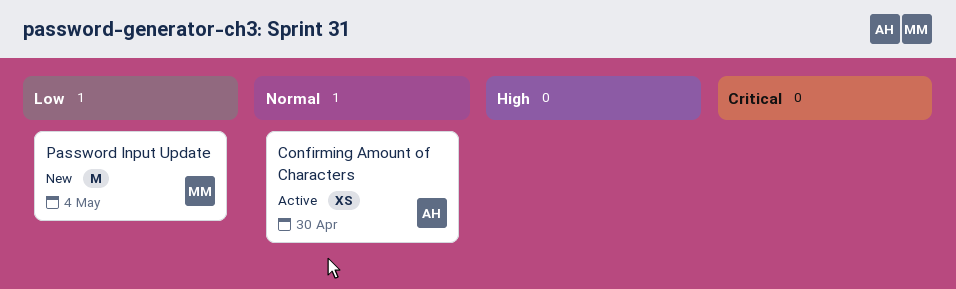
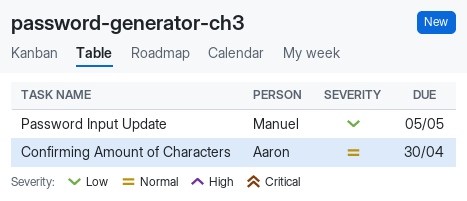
Password Input Update, due: May 4 -> May 5

